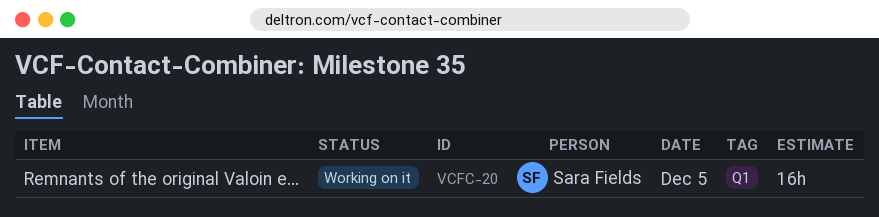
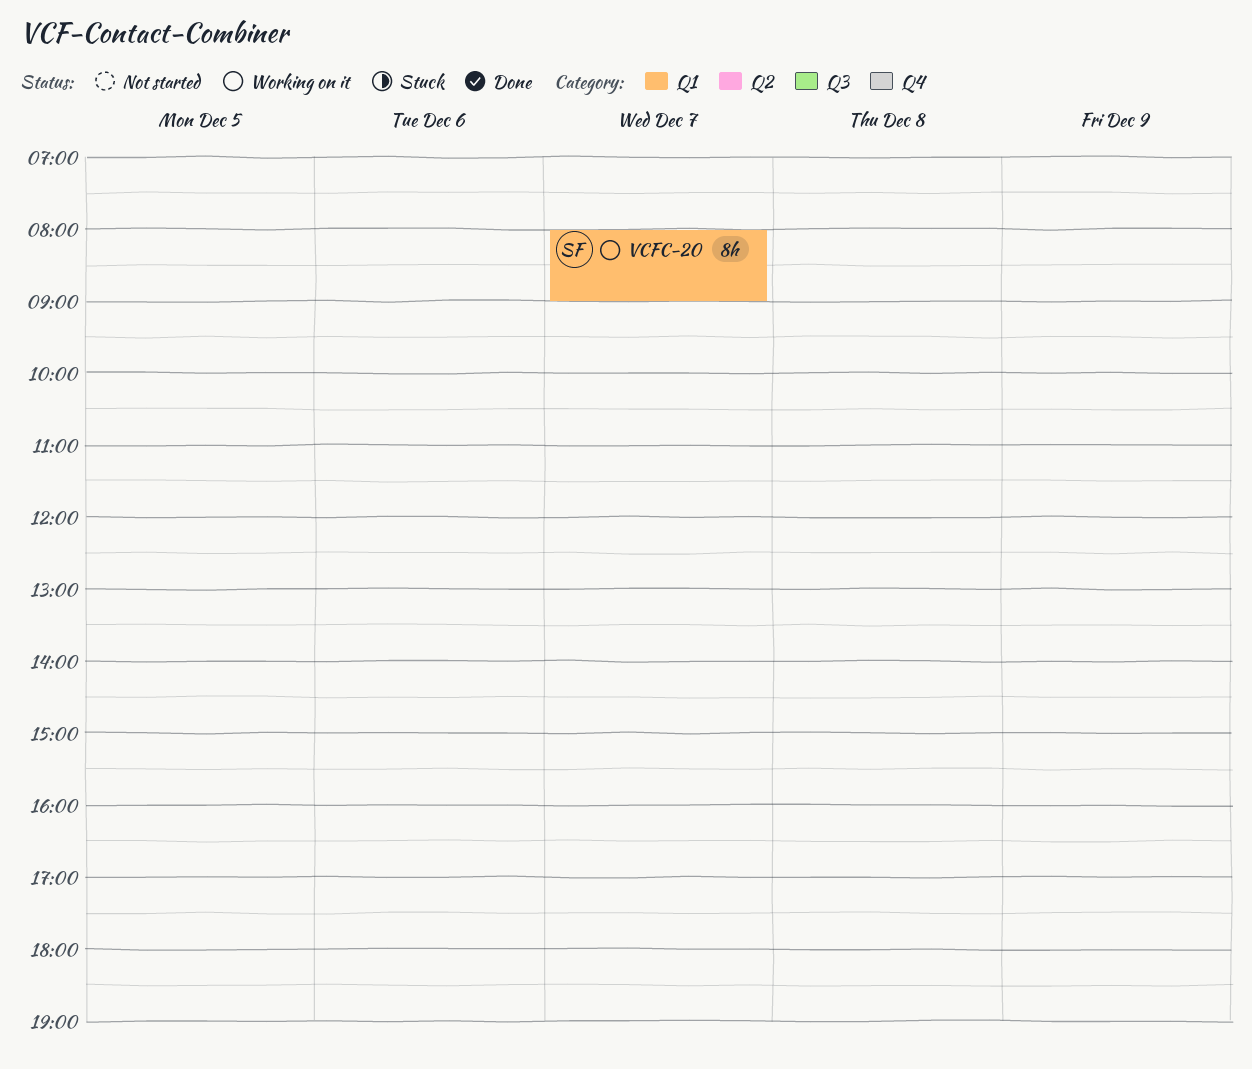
VCFC-20, estimate: 16h -> 8h
VCFC-20, day: Dec 5 -> Dec 7

